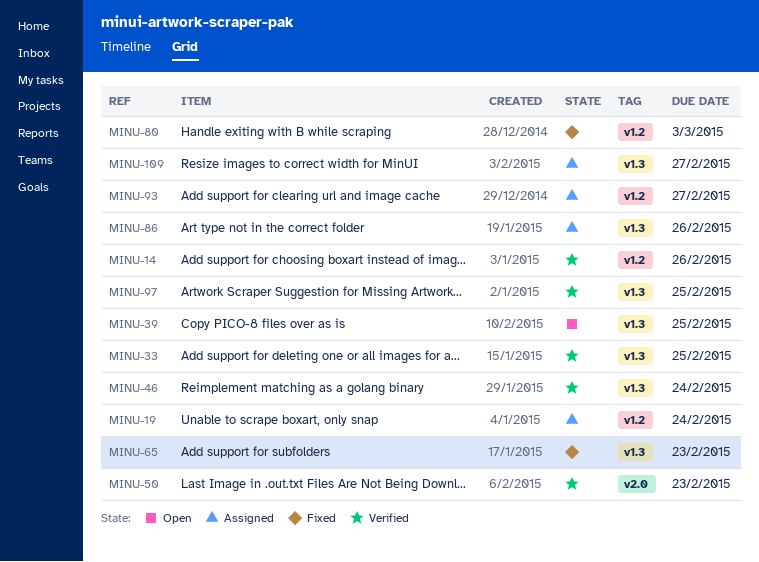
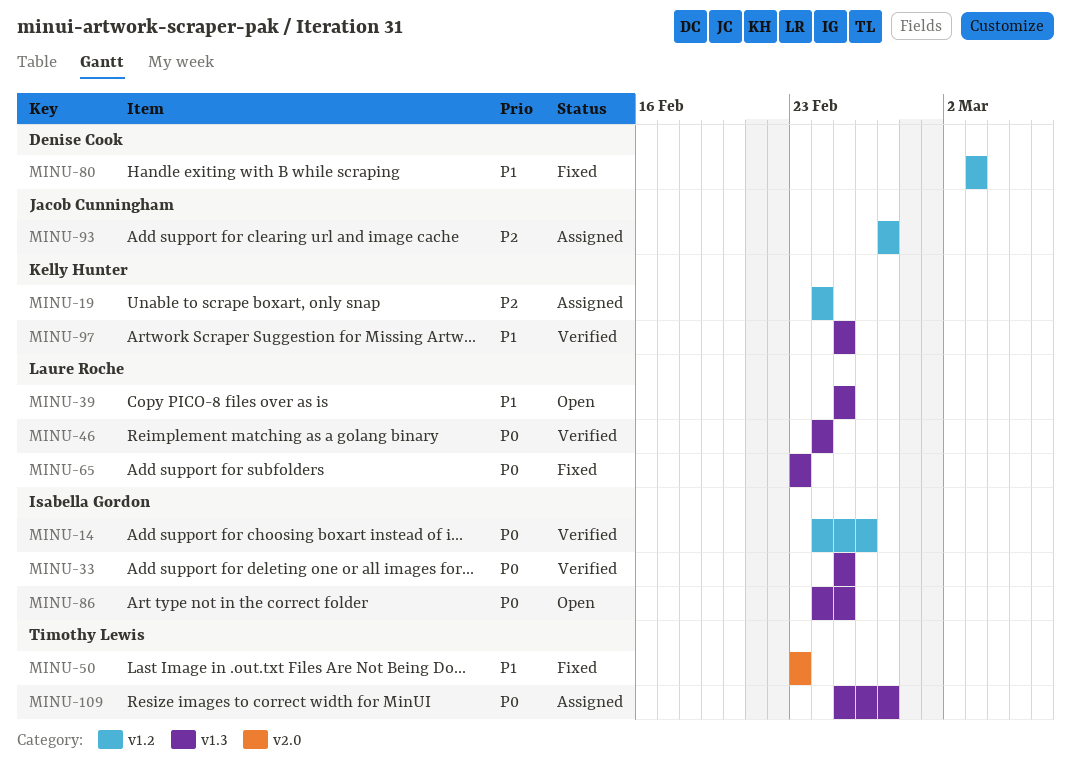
MINU-50, status: Verified -> Fixed
MINU-86, status: Assigned -> Open
MINU-86, due: Feb 26 -> Feb 25

